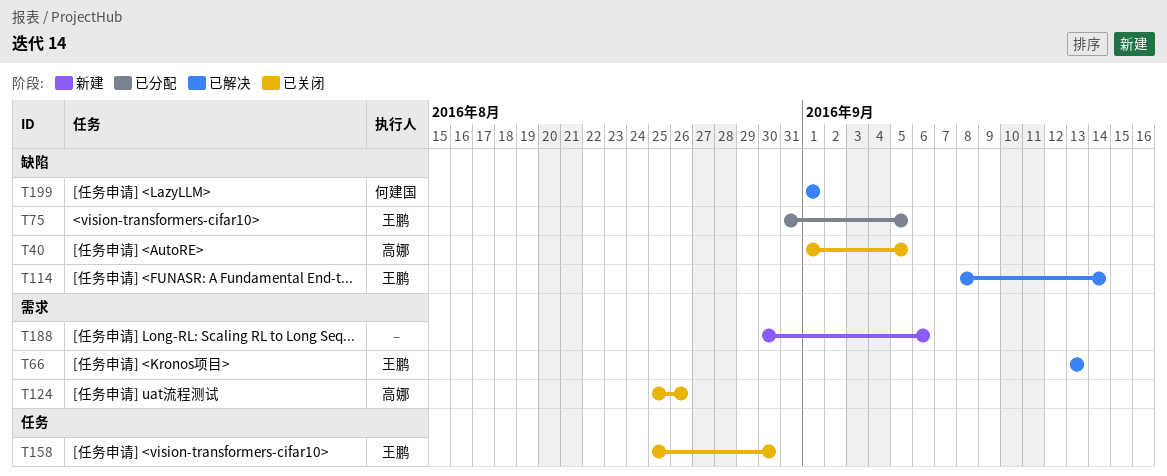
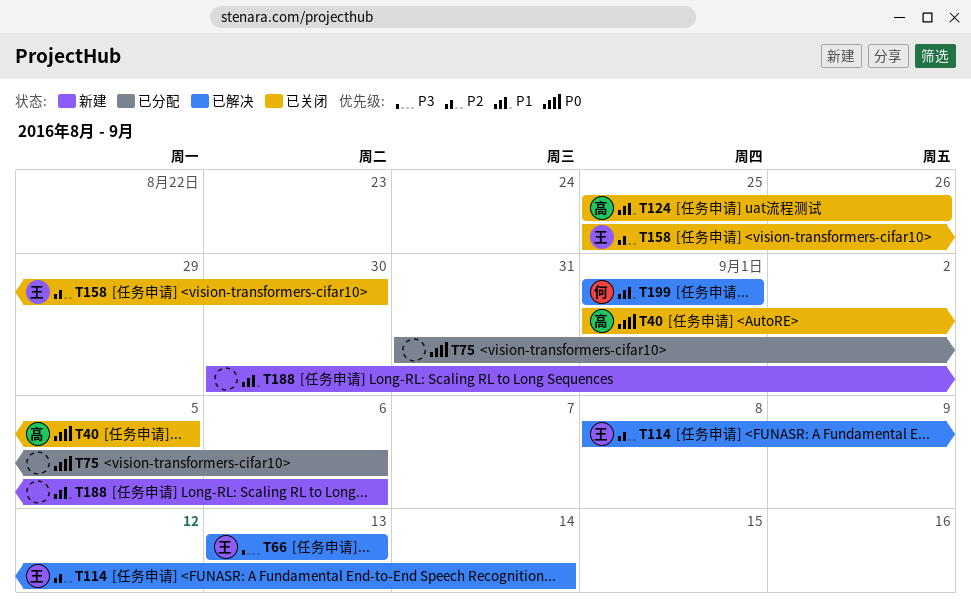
T75, owner: 王鹏 -> none
T75, due: Sep 5 -> Sep 6

